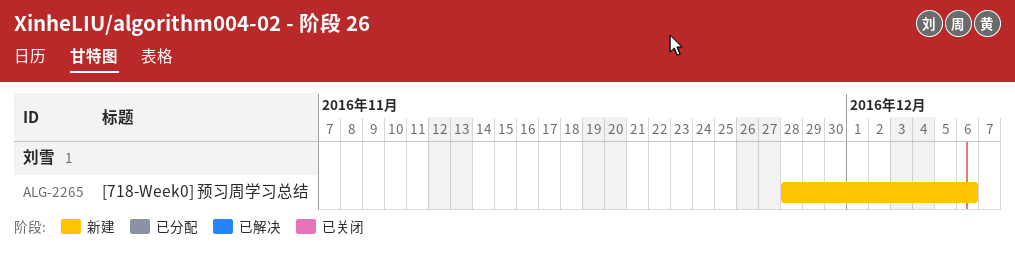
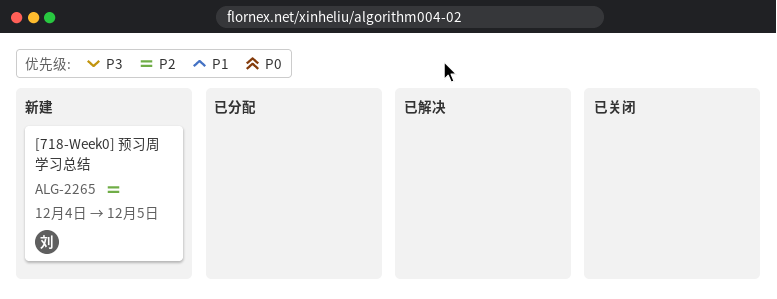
ALG-2265, start: Nov 28 -> Dec 4
ALG-2265, due: Dec 6 -> Dec 5

